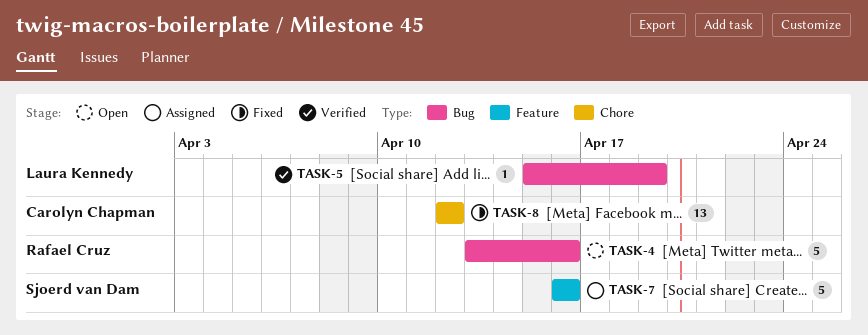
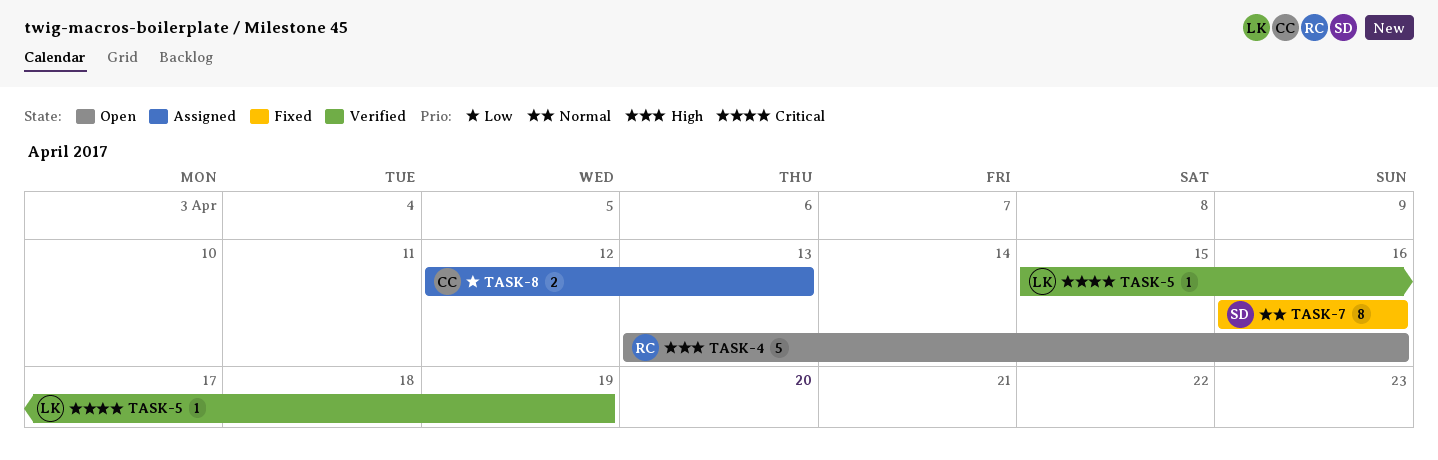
TASK-7, status: Assigned -> Fixed
TASK-7, estimate: 5 -> 8
TASK-8, status: Fixed -> Assigned
TASK-8, estimate: 13 -> 2
TASK-8, due: Apr 12 -> Apr 13

